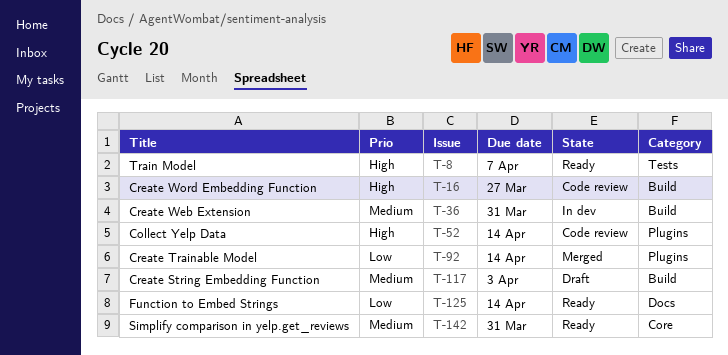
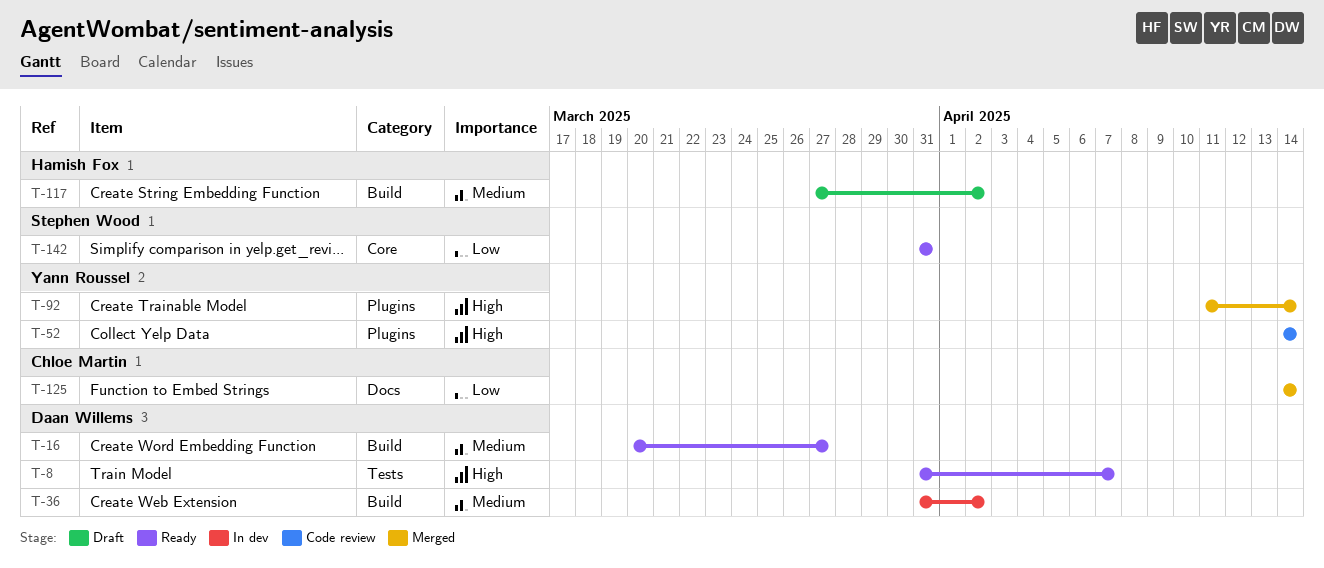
T-16, status: Code review -> Ready
T-16, priority: High -> Medium
T-36, due: Mar 31 -> Apr 2
T-92, priority: Low -> High
T-117, due: Apr 3 -> Apr 2
T-125, status: Ready -> Merged
T-142, priority: Medium -> Low

